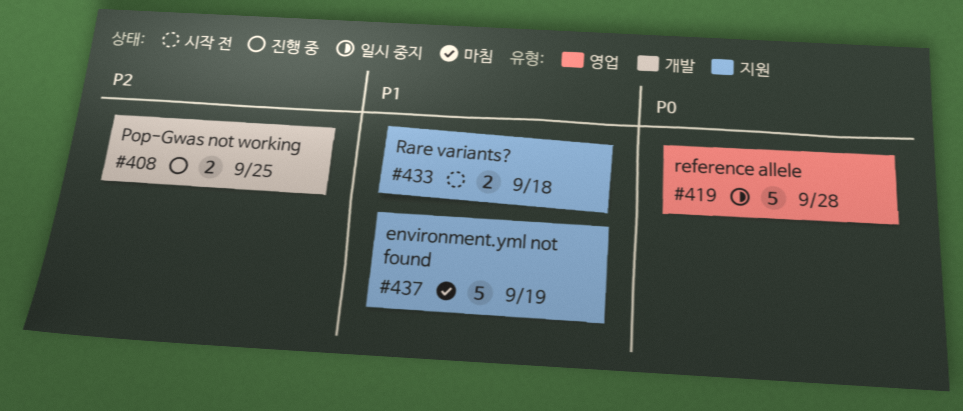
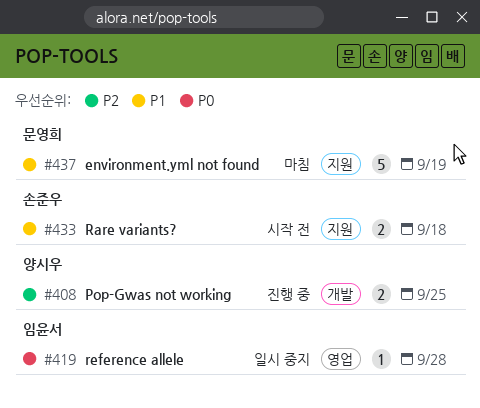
#419, estimate: 5 -> 1

